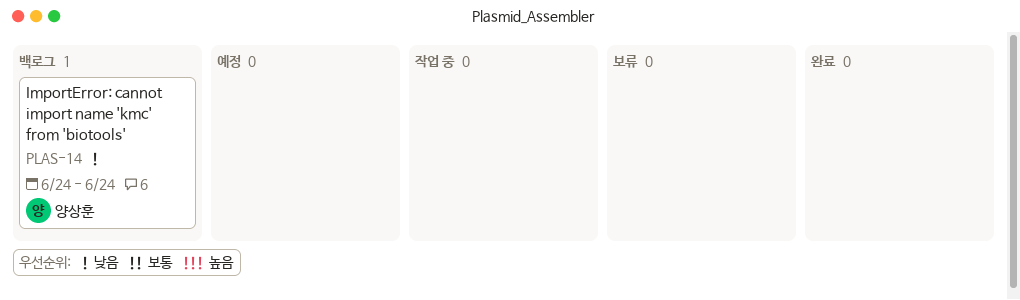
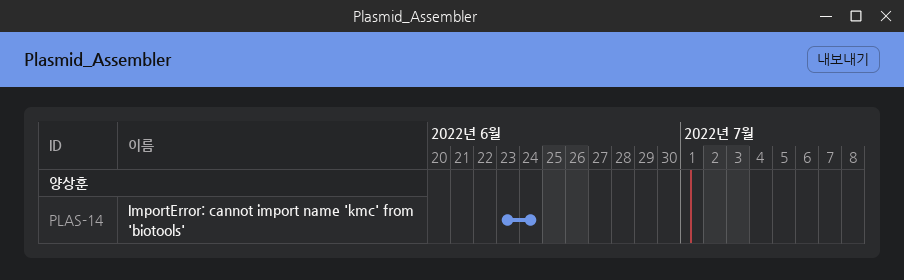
PLAS-14, start: Jun 24 -> Jun 23

